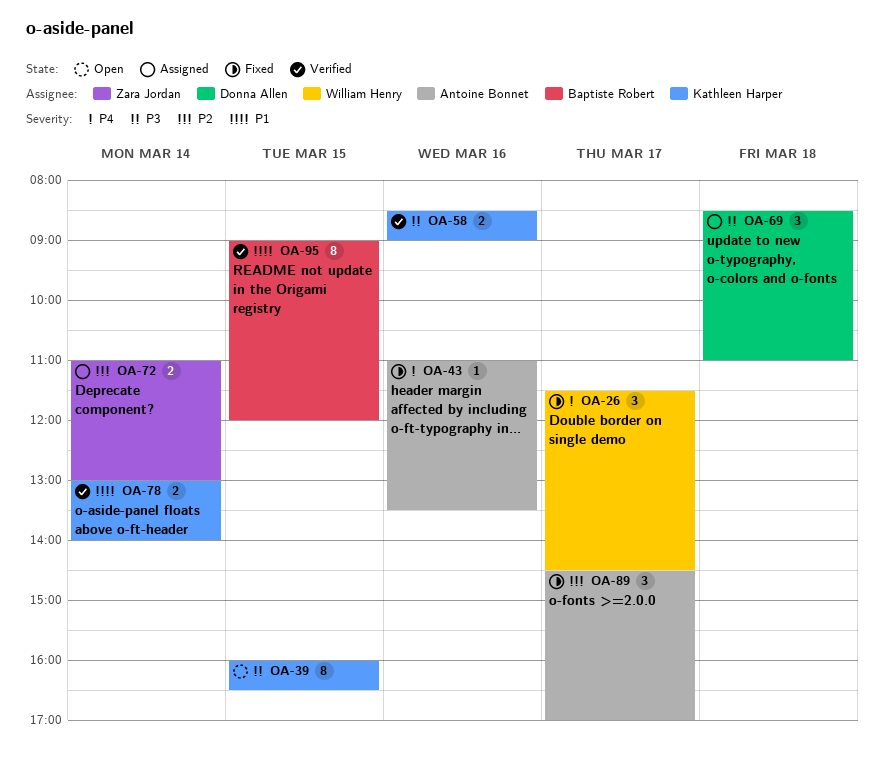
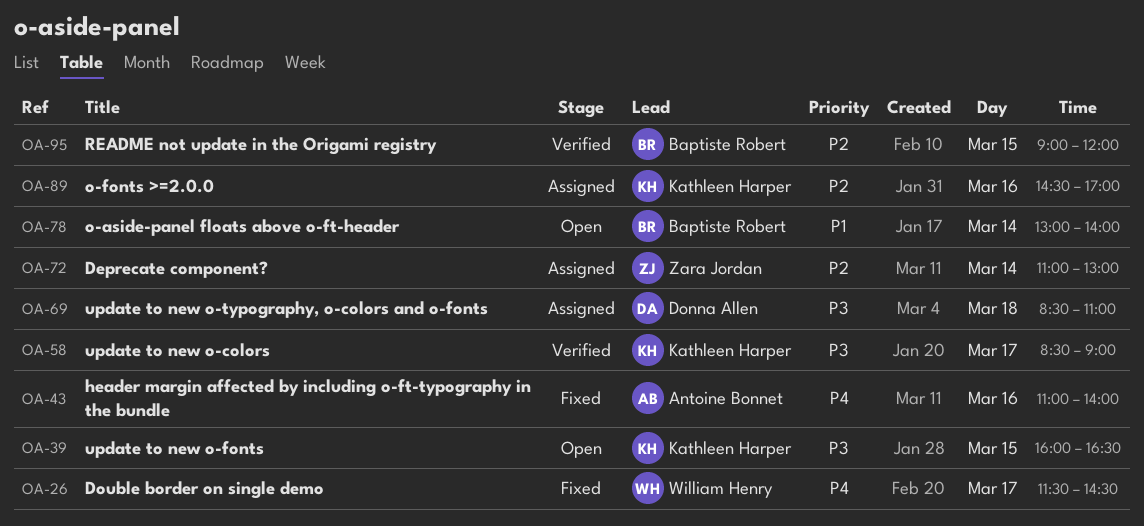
OA-43, ends: 13:30 -> 14:00
OA-58, day: Mar 16 -> Mar 17
OA-78, status: Verified -> Open
OA-78, owner: Kathleen Harper -> Baptiste Robert
OA-89, status: Fixed -> Assigned
OA-89, owner: Antoine Bonnet -> Kathleen Harper
OA-89, day: Mar 17 -> Mar 16
OA-95, priority: P1 -> P2

